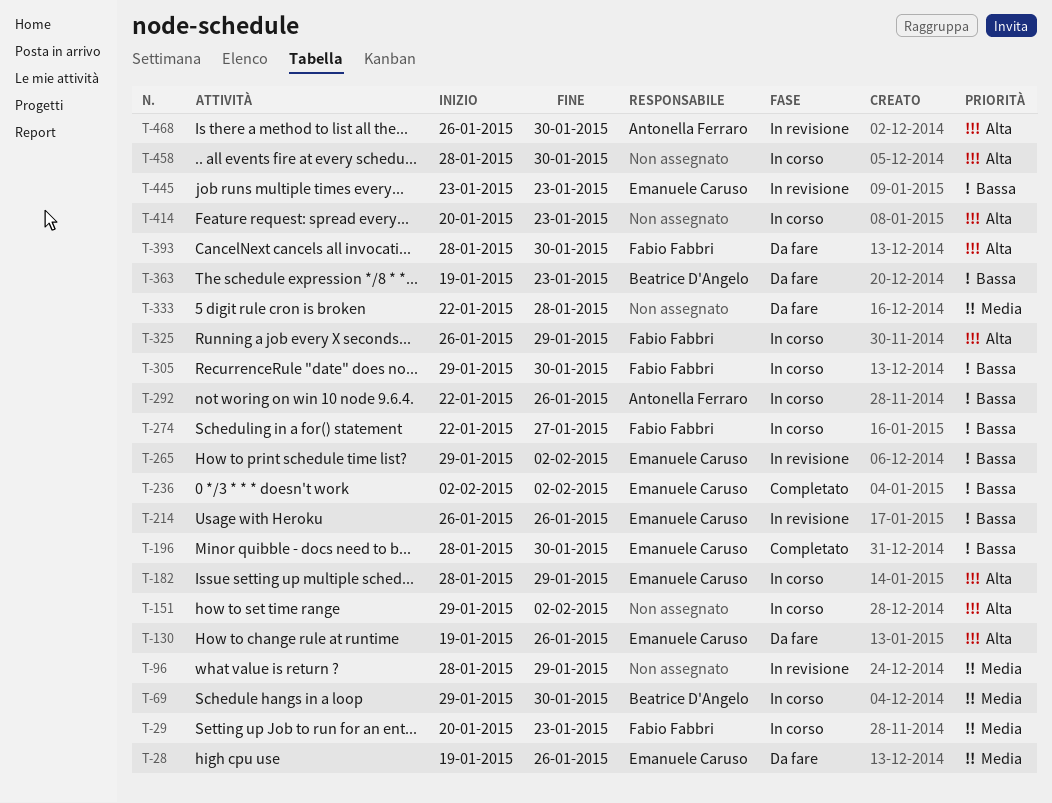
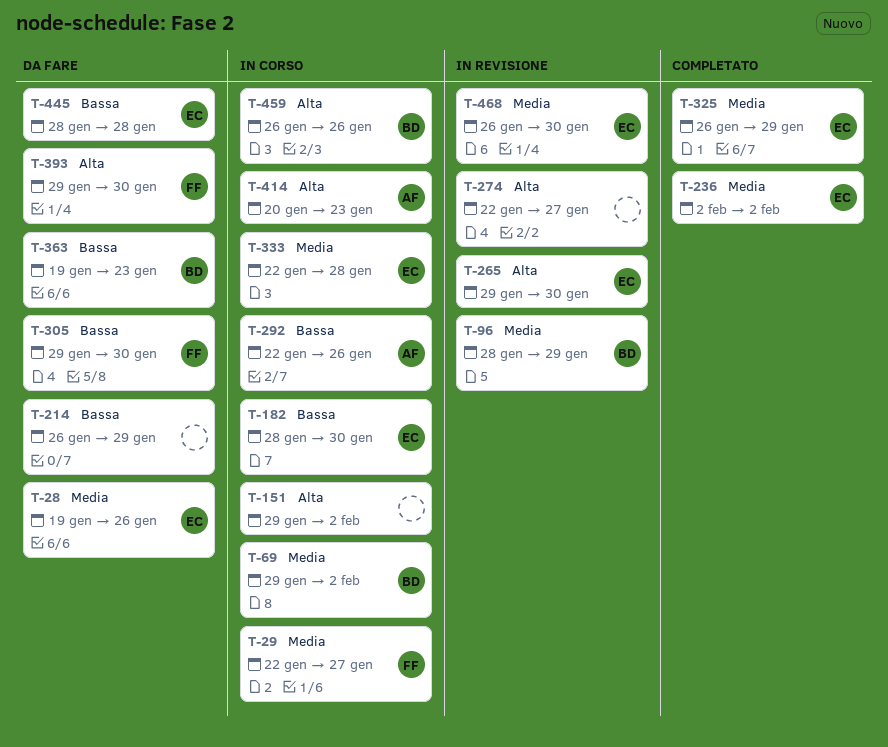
T-29, start: Jan 20 -> Jan 22
T-29, due: Jan 23 -> Jan 27
T-69, due: Jan 30 -> Feb 2
T-96, owner: none -> Beatrice D'Angelo
T-130: present -> none
T-182, priority: Alta -> Bassa
T-182, due: Jan 29 -> Jan 30
T-196: present -> none
T-214, status: In revisione -> Da fare
T-214, owner: Emanuele Caruso -> none
T-214, due: Jan 26 -> Jan 29
T-236, priority: Bassa -> Media
T-265, priority: Bassa -> Alta
T-265, due: Feb 2 -> Jan 30
T-274, status: In corso -> In revisione
T-274, owner: Fabio Fabbri -> none
T-274, priority: Bassa -> Alta
T-305, status: In corso -> Da fare
T-325, status: In corso -> Completato
T-325, owner: Fabio Fabbri -> Emanuele Caruso
T-325, priority: Alta -> Media
T-333, status: Da fare -> In corso
T-333, owner: none -> Emanuele Caruso
T-393, start: Jan 28 -> Jan 29
T-414, owner: none -> Antonella Ferraro
T-445, status: In revisione -> Da fare
T-445, start: Jan 23 -> Jan 28
T-445, due: Jan 23 -> Jan 28
T-458: present -> none
T-459: none -> present
T-468, owner: Antonella Ferraro -> Emanuele Caruso
T-468, priority: Alta -> Media

